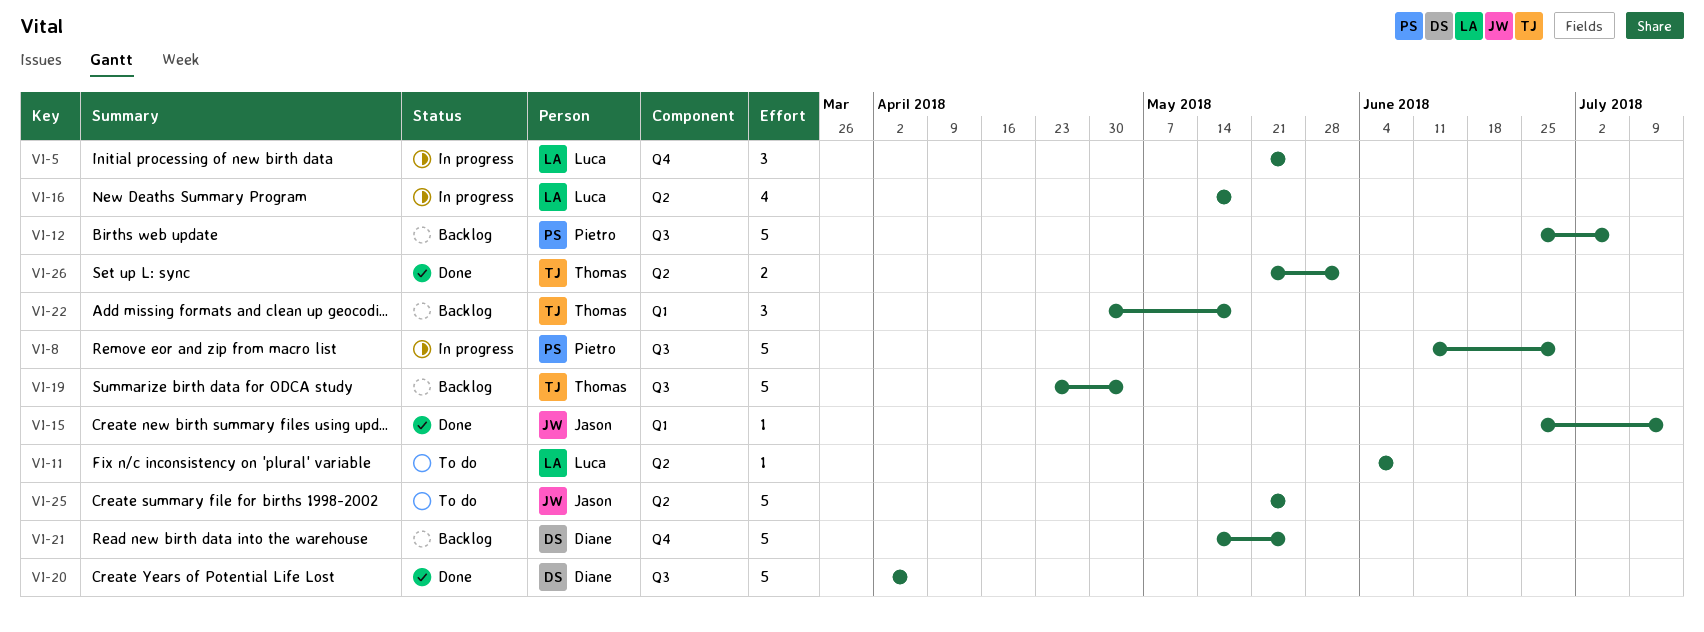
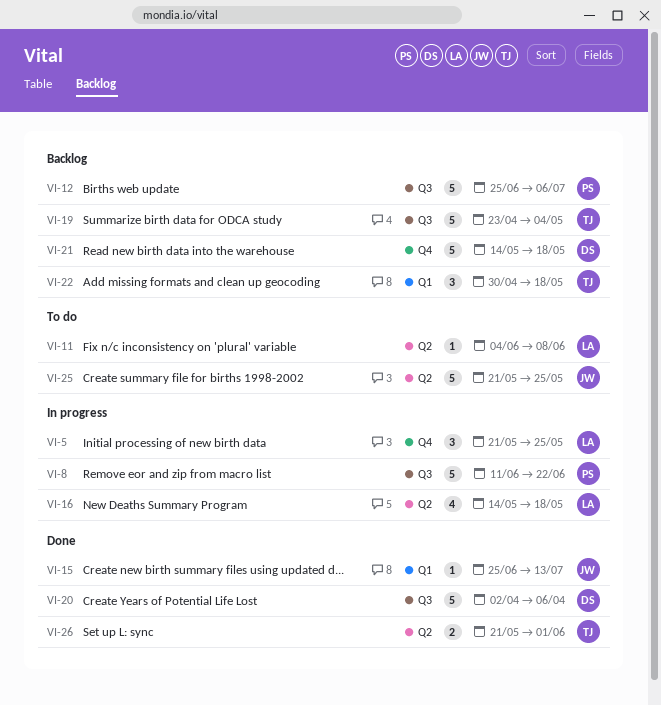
VI-8, due: Jun 29 -> Jun 22
VI-21, due: May 25 -> May 18

